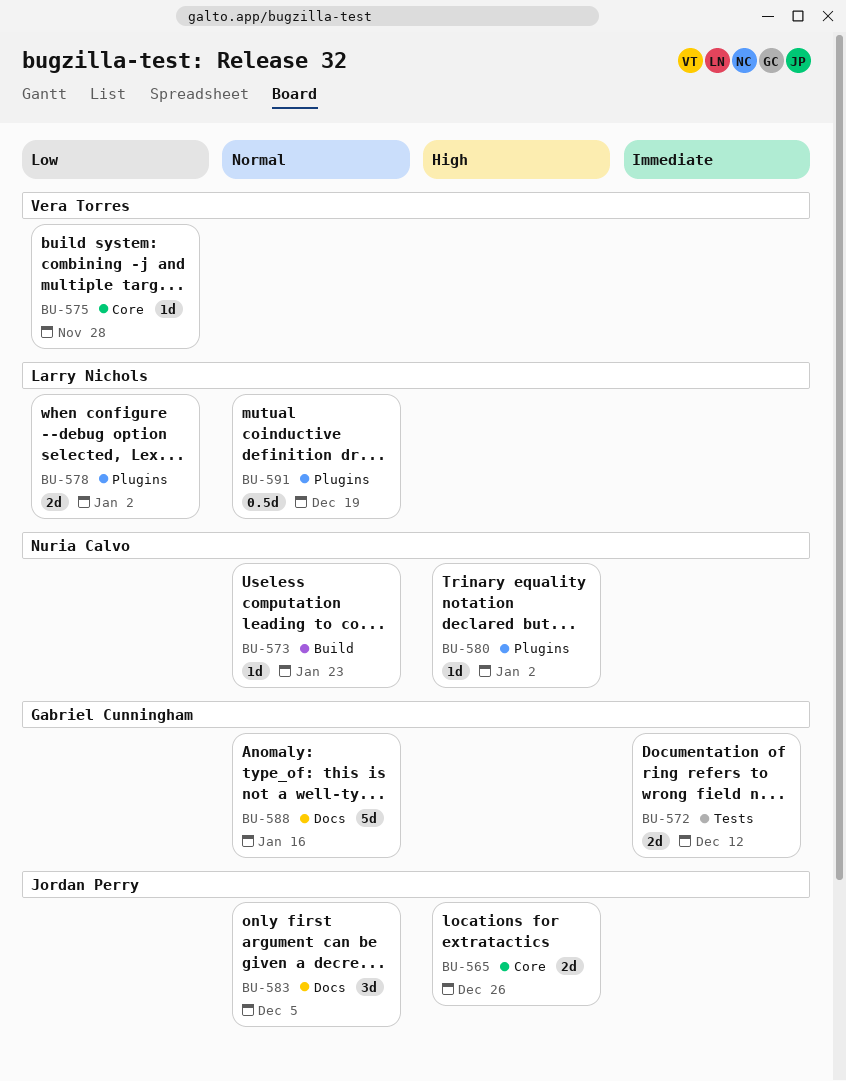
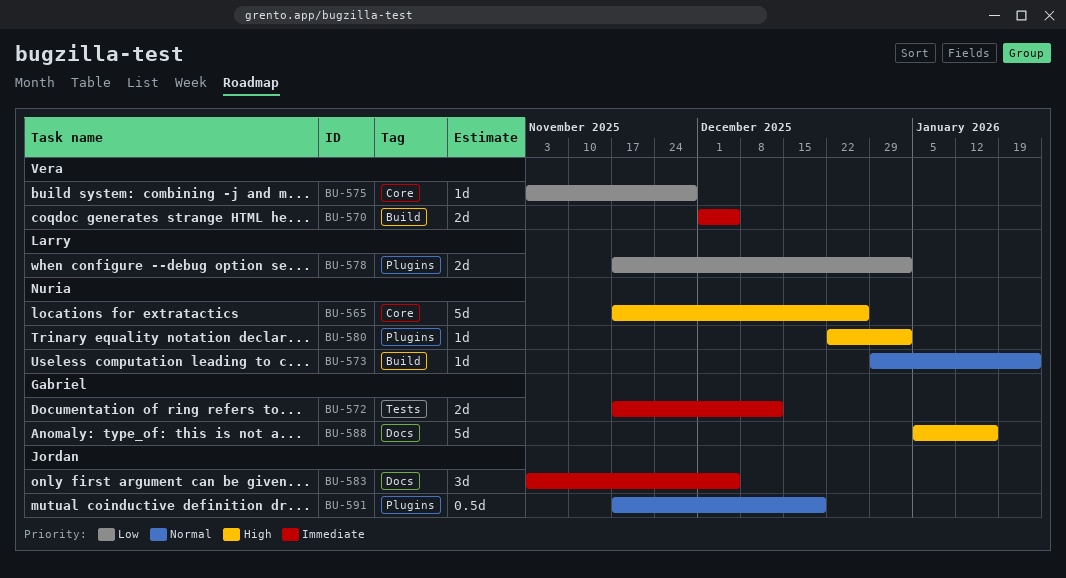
BU-565, owner: Jordan Perry -> Nuria Calvo
BU-565, estimate: 2d -> 5d
BU-570: none -> present
BU-583, priority: Normal -> Immediate
BU-588, priority: Normal -> High
BU-591, owner: Larry Nichols -> Jordan Perry

